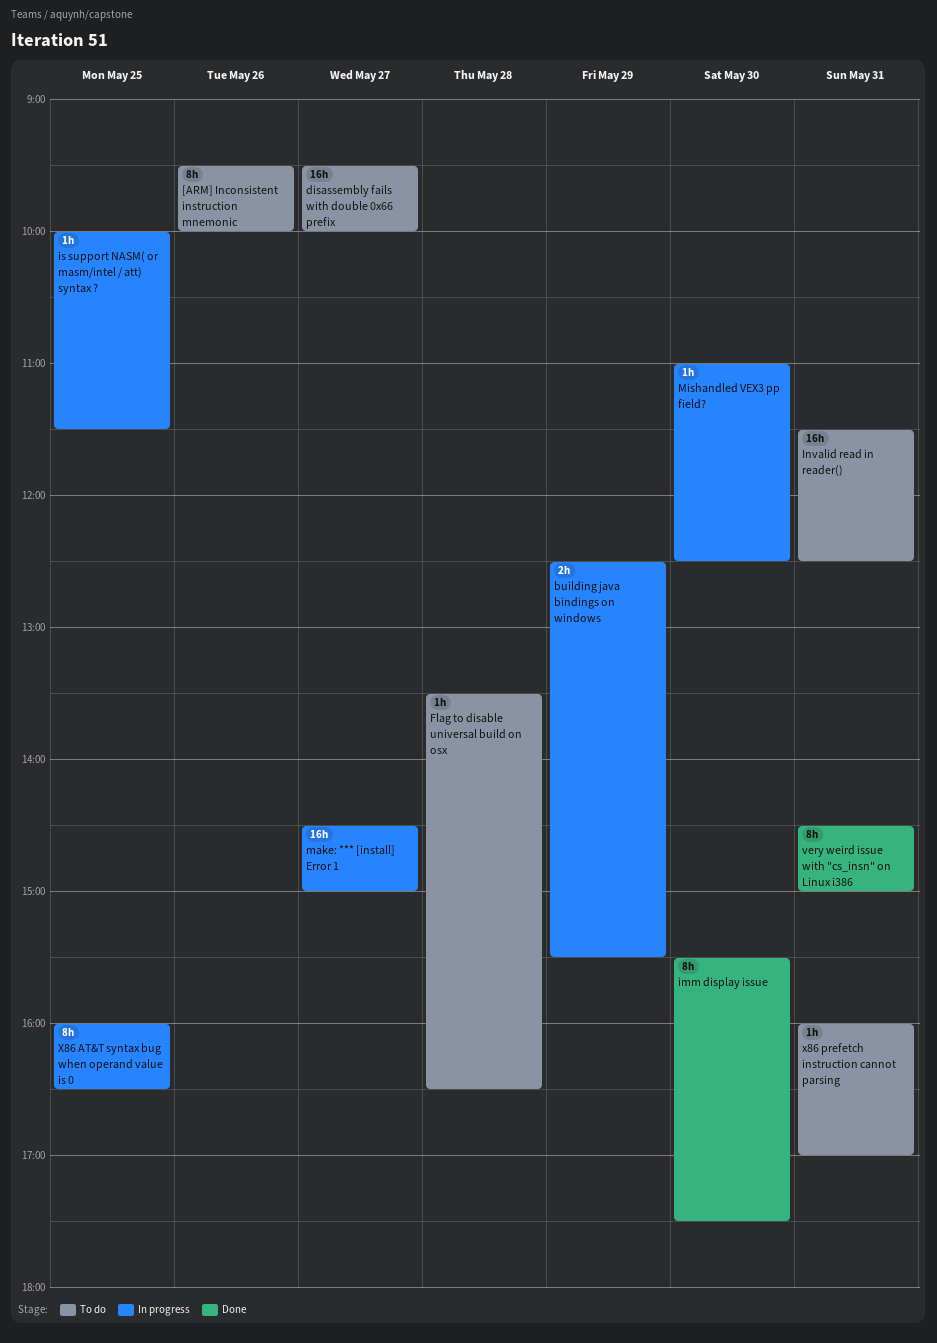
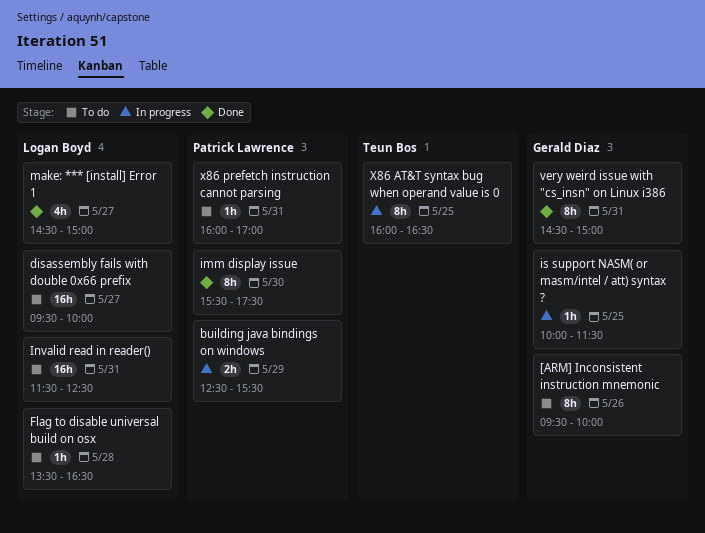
make: *** [install] Error 1, status: In progress -> Done
make: *** [install] Error 1, estimate: 16h -> 4h
Mishandled VEX3 pp field?: present -> none

